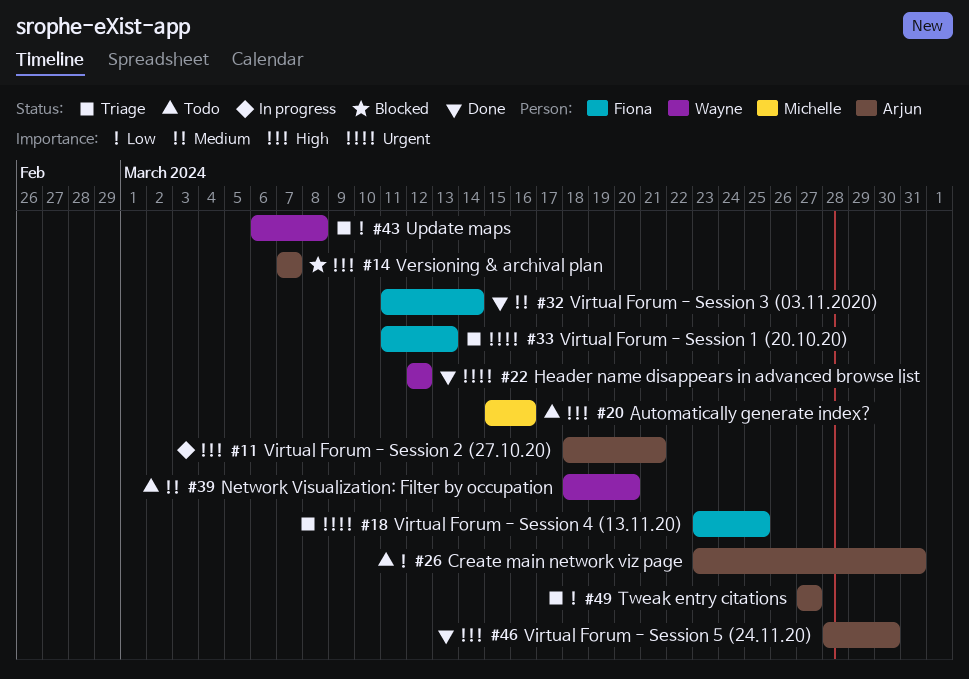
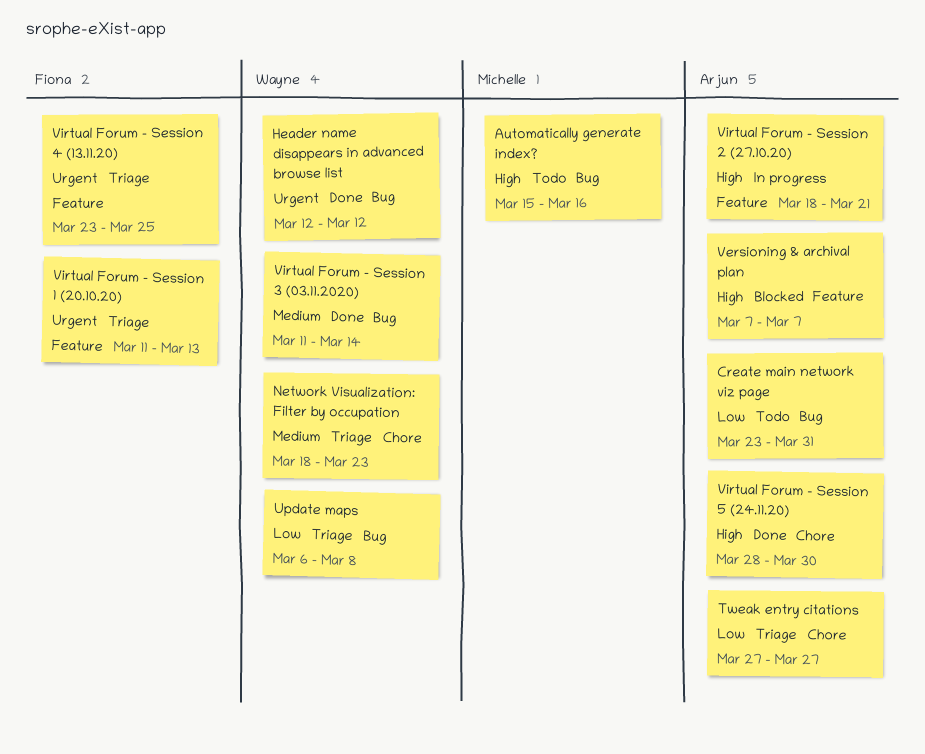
Network Visualization: Filter by occupation, status: Todo -> Triage
Network Visualization: Filter by occupation, due: Mar 20 -> Mar 23
Virtual Forum - Session 3 (03.11.2020), owner: Fiona -> Wayne

